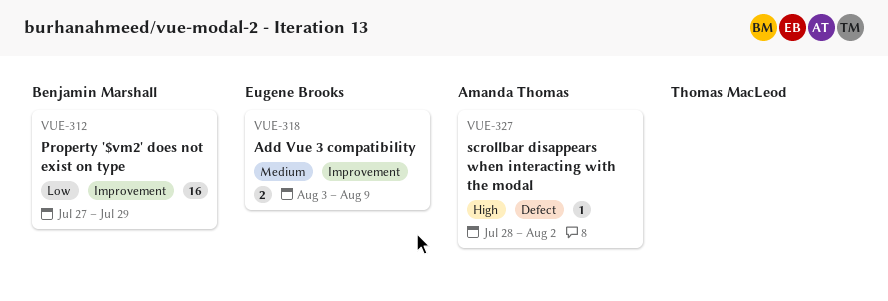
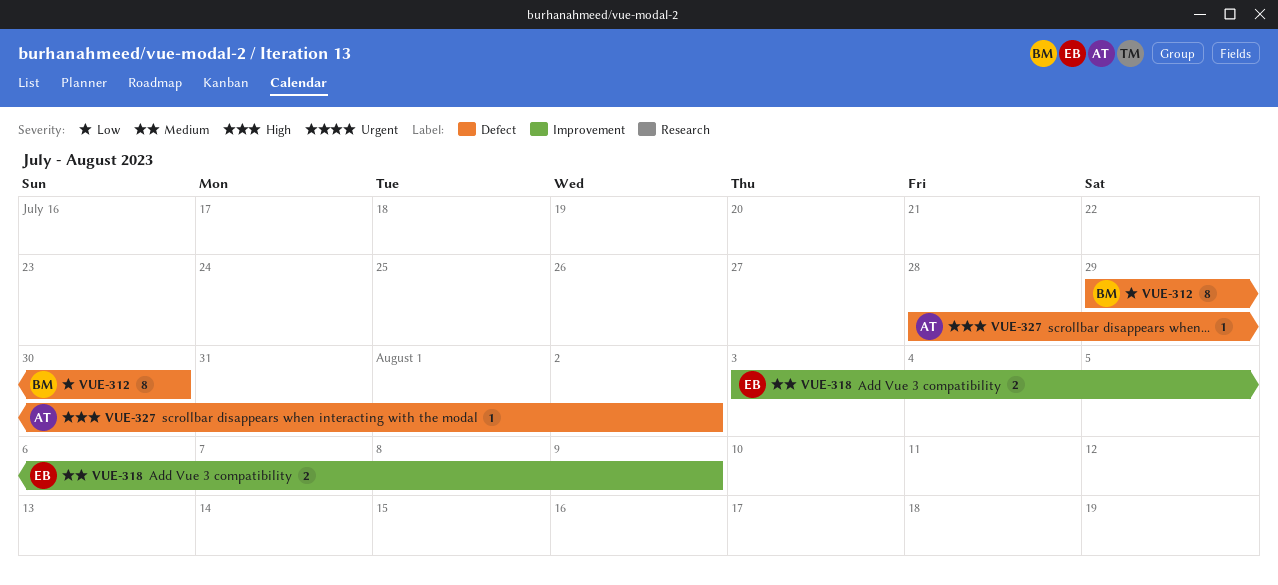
VUE-312, label: Improvement -> Defect
VUE-312, estimate: 16 -> 8
VUE-312, start: Jul 27 -> Jul 29
VUE-312, due: Jul 29 -> Jul 30

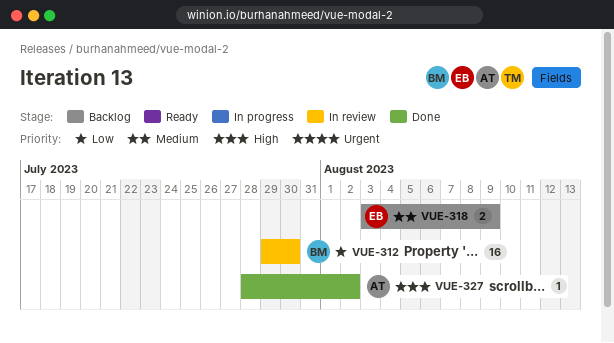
VUE-312, estimate: 8 -> 16

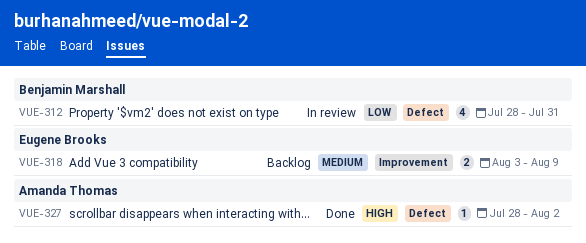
VUE-312, estimate: 16 -> 4
VUE-312, start: Jul 29 -> Jul 28
VUE-312, due: Jul 30 -> Jul 31

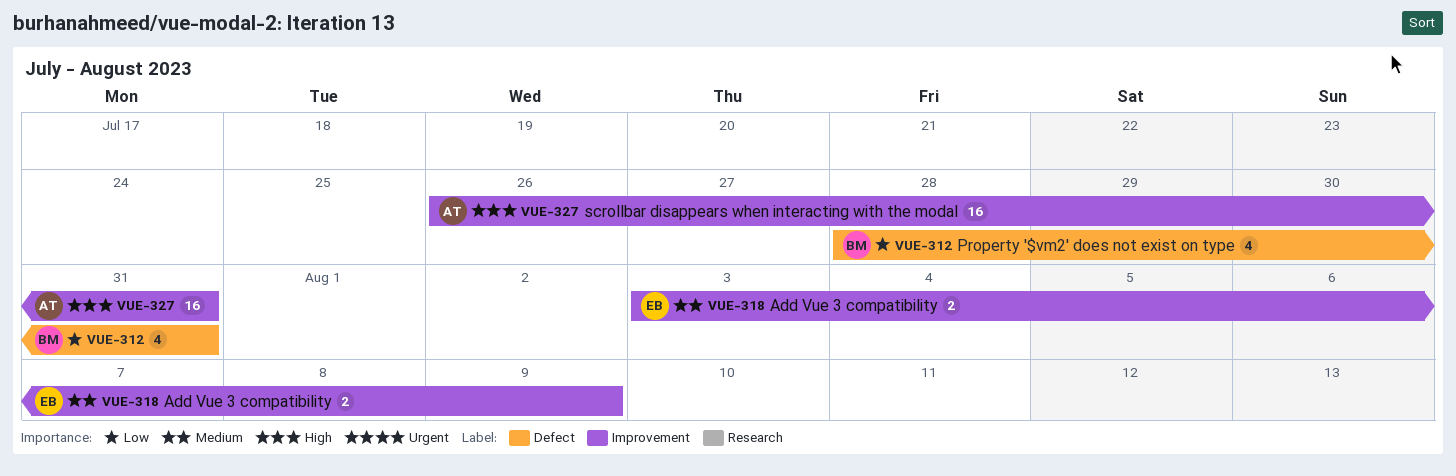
VUE-327, label: Defect -> Improvement
VUE-327, estimate: 1 -> 16
VUE-327, start: Jul 28 -> Jul 26
VUE-327, due: Aug 2 -> Jul 31

